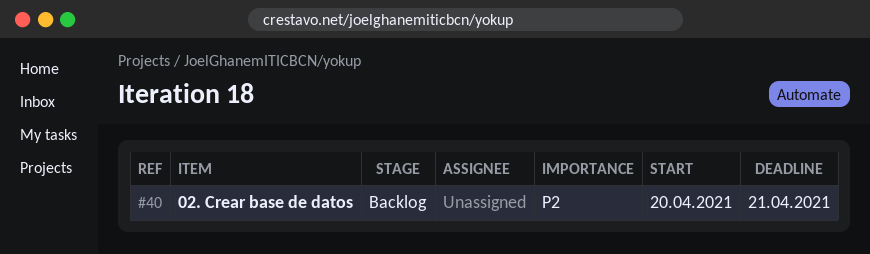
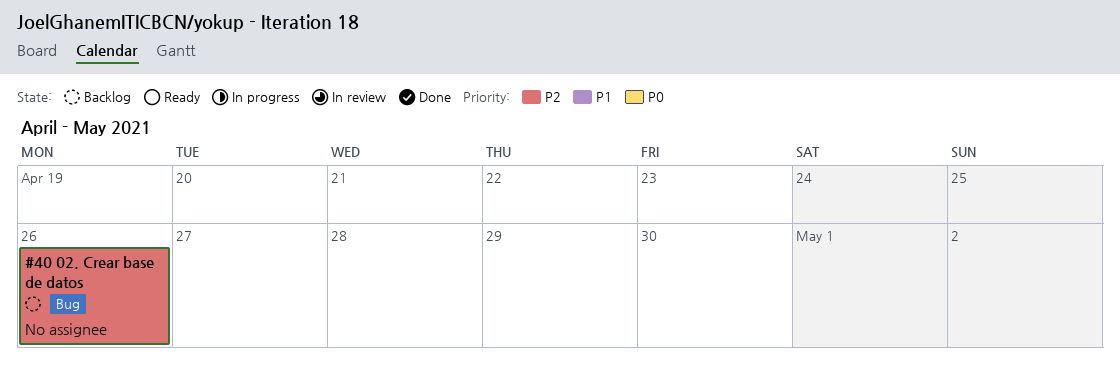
#40, due: Apr 21 -> Apr 26

